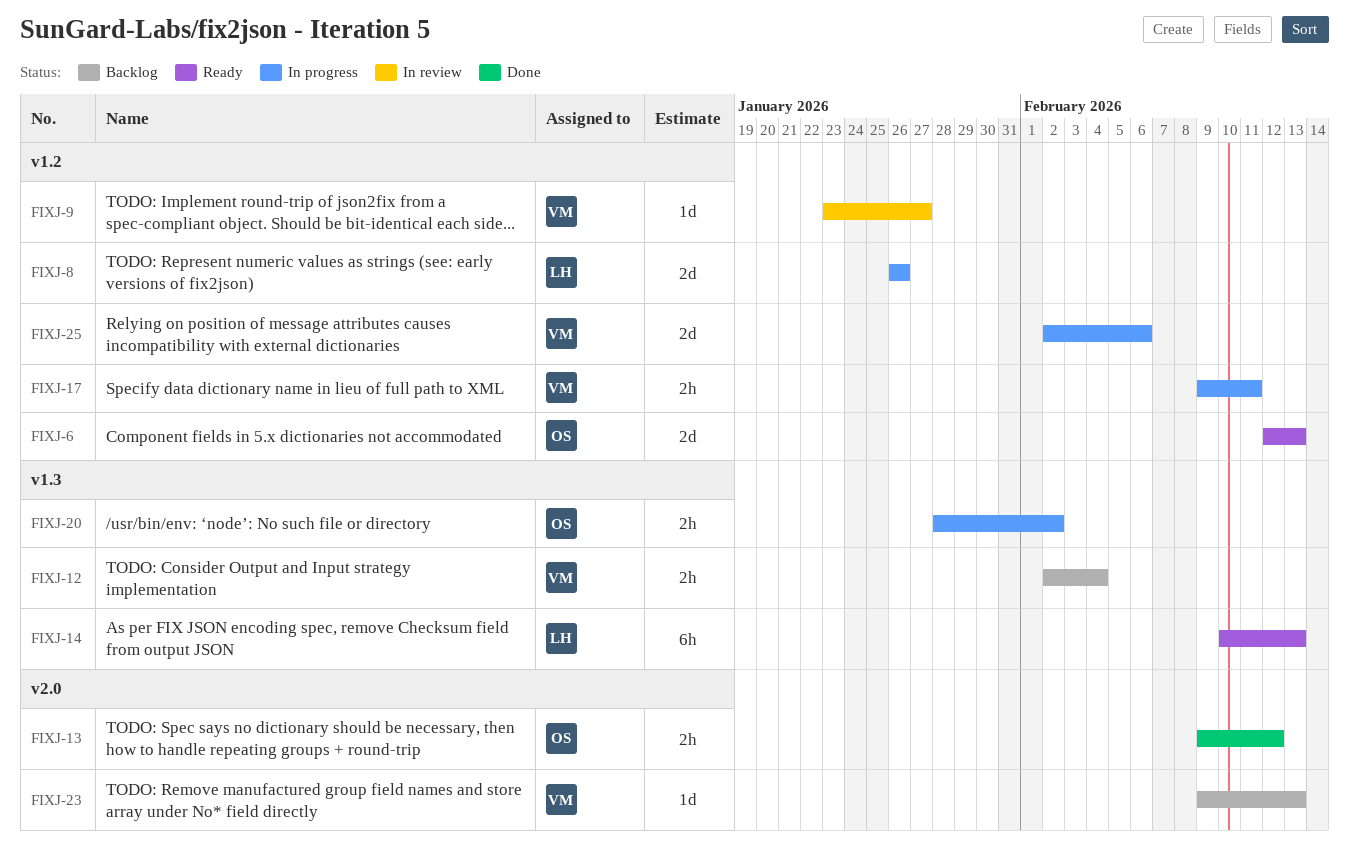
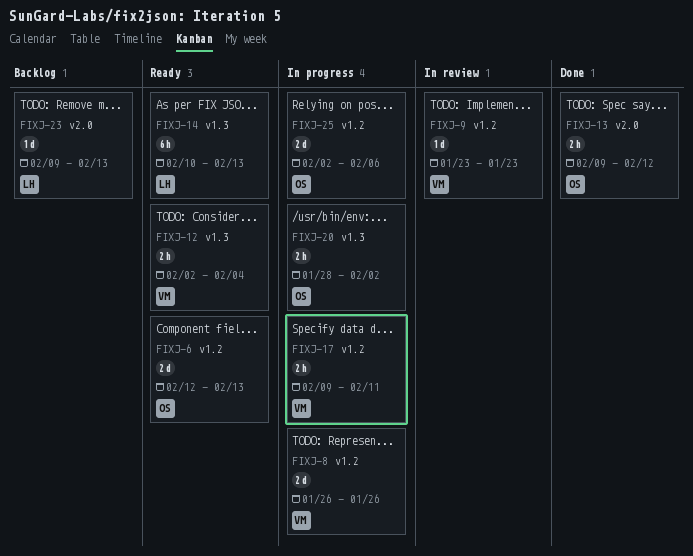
FIXJ-8, owner: LH -> VM
FIXJ-9, due: Jan 27 -> Jan 23
FIXJ-12, status: Backlog -> Ready
FIXJ-23, owner: VM -> LH
FIXJ-25, owner: VM -> OS

